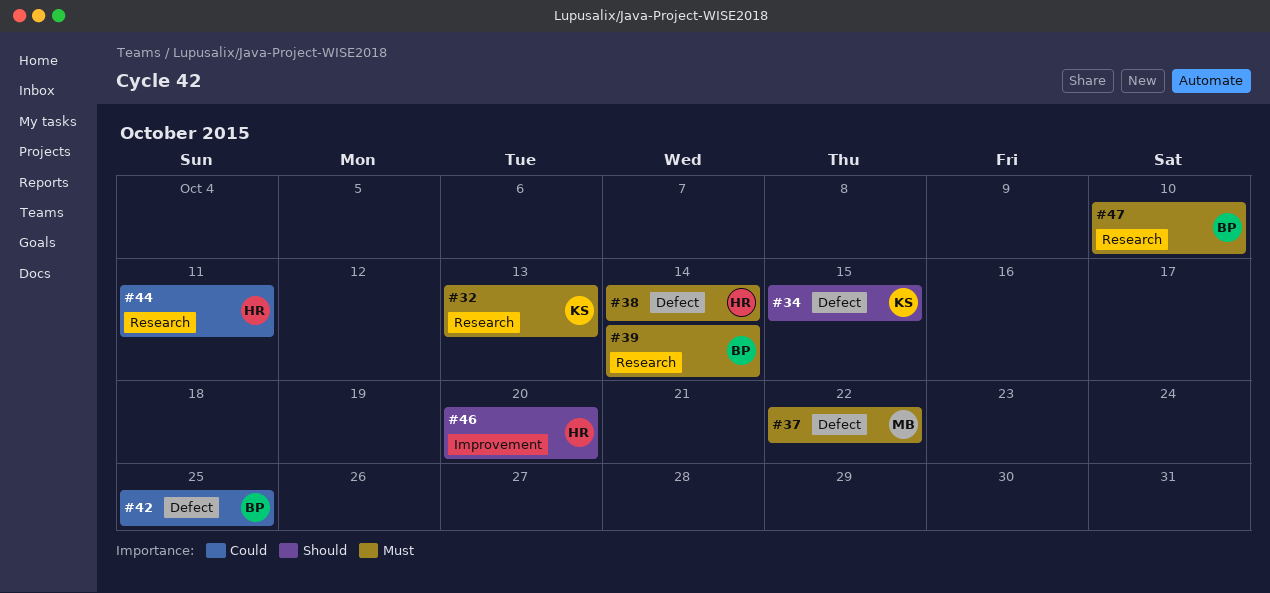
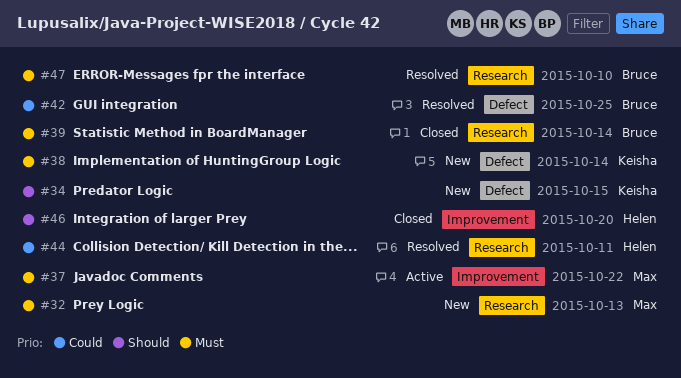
#32, owner: Keisha -> Max
#37, label: Defect -> Improvement
#38, owner: Helen -> Keisha

